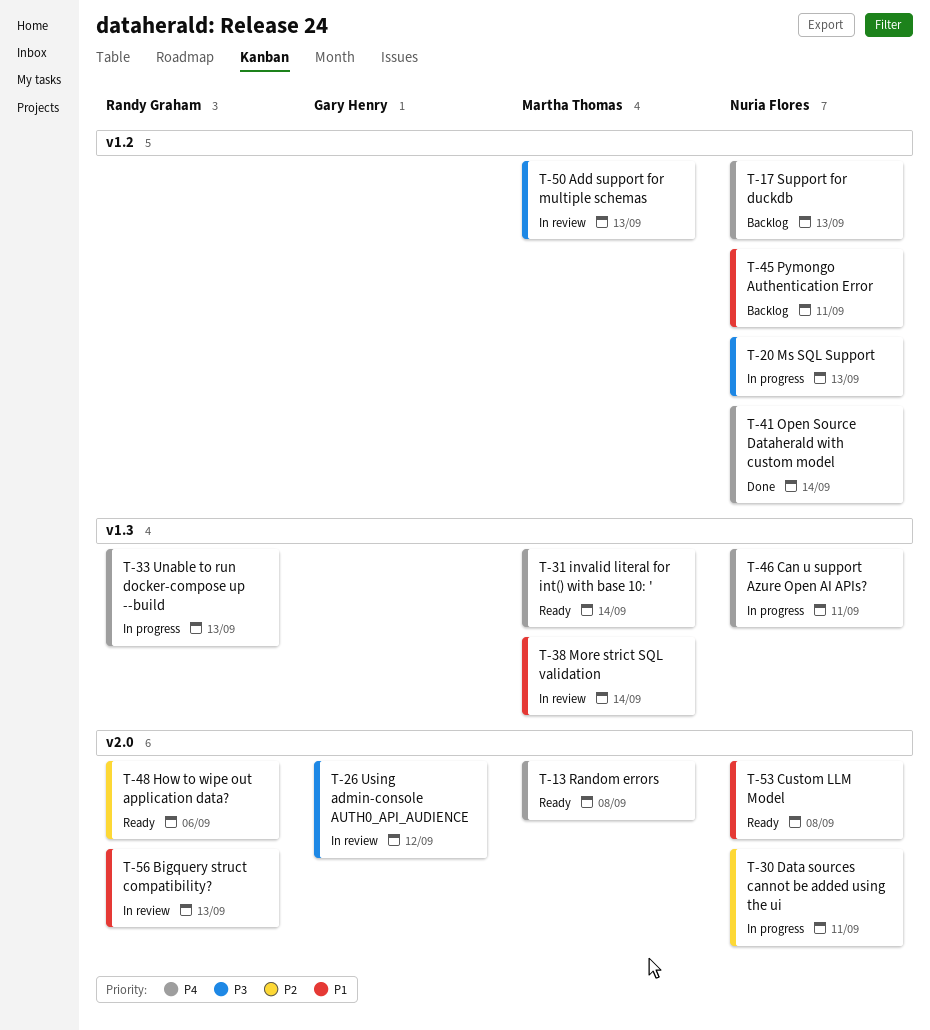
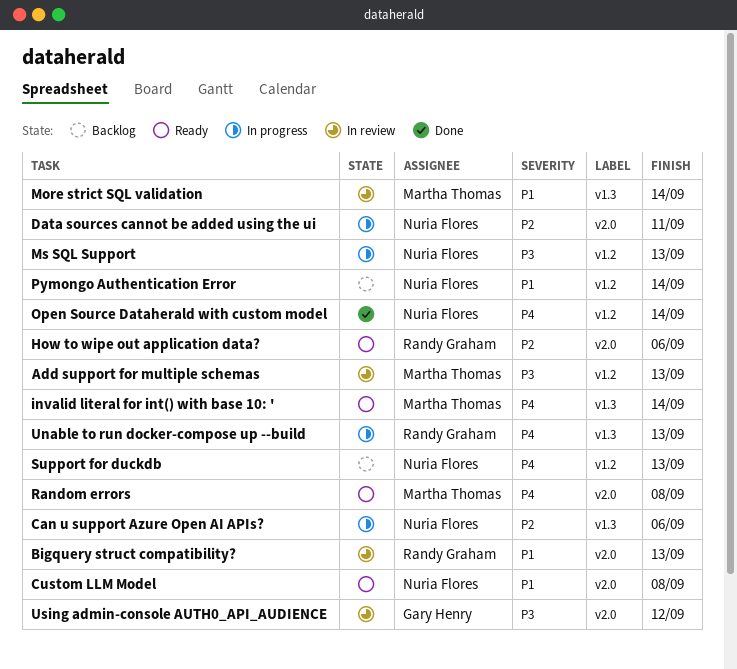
Can u support Azure Open AI APIs?, priority: P4 -> P2
Can u support Azure Open AI APIs?, due: Sep 11 -> Sep 6
Pymongo Authentication Error, due: Sep 11 -> Sep 14

